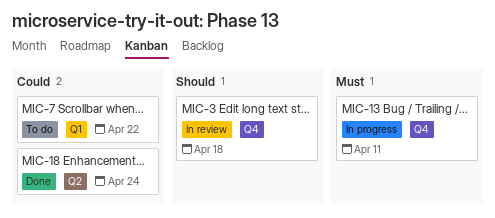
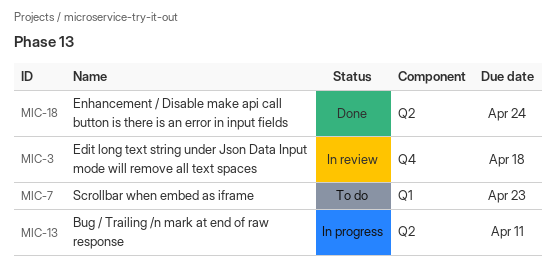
MIC-7, due: Apr 22 -> Apr 23
MIC-13, label: Q4 -> Q2

